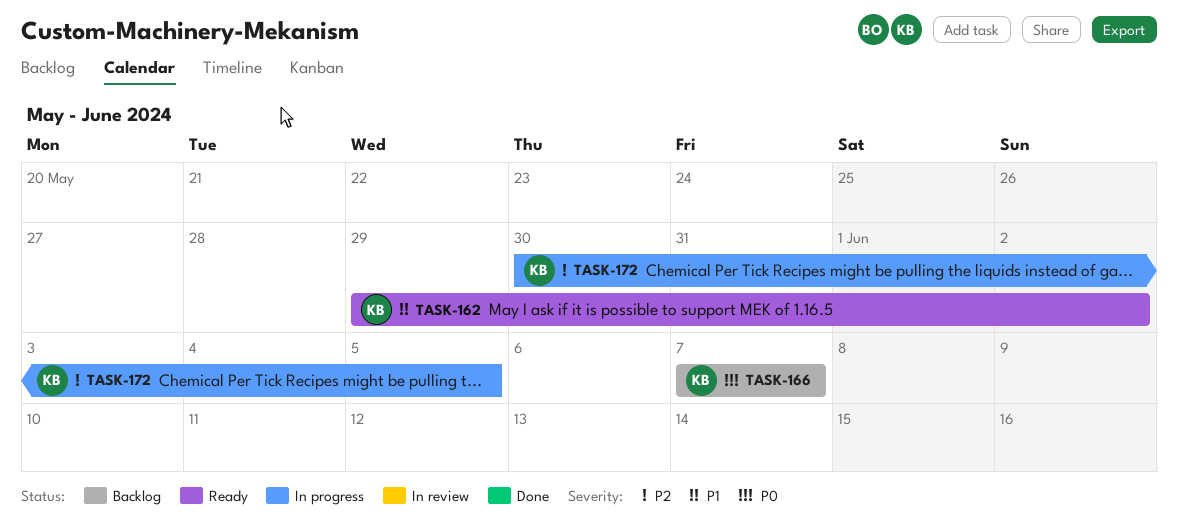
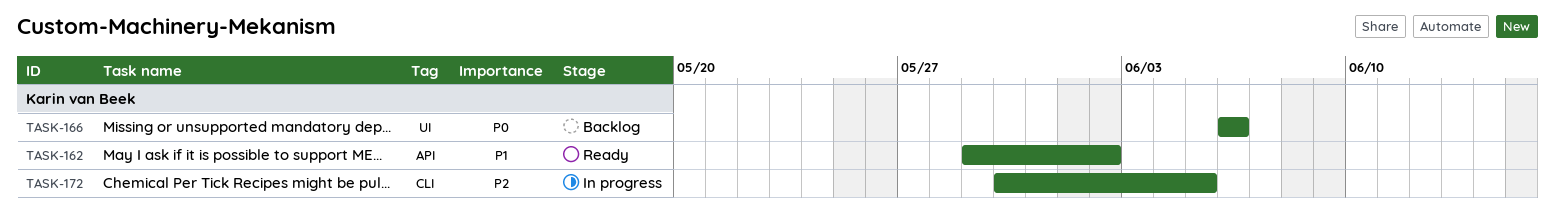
TASK-166, start: Jun 7 -> Jun 6
TASK-166, due: Jun 7 -> Jun 6

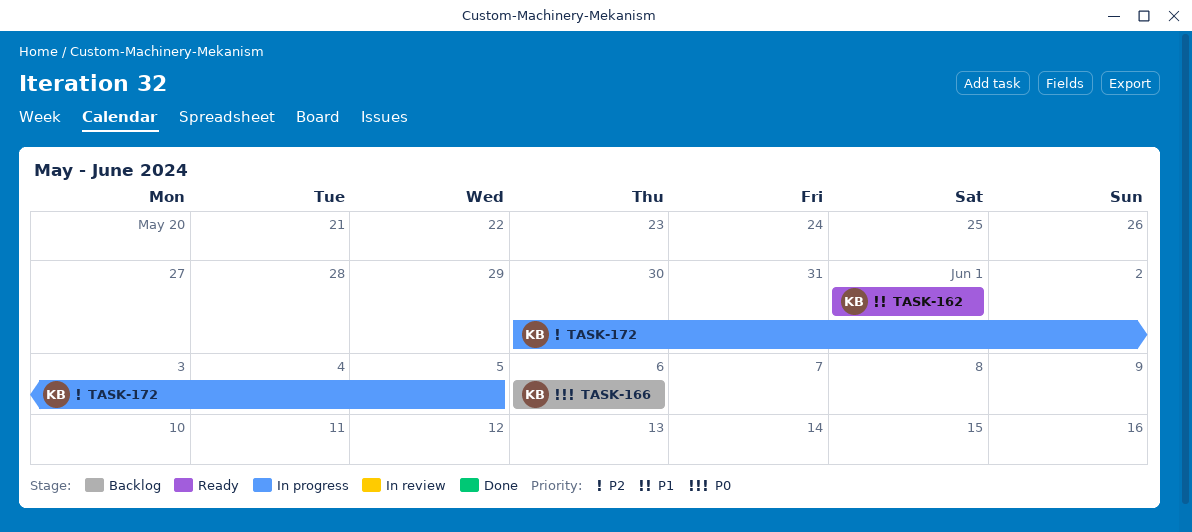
TASK-162, start: May 29 -> Jun 1
TASK-162, due: Jun 2 -> Jun 1

